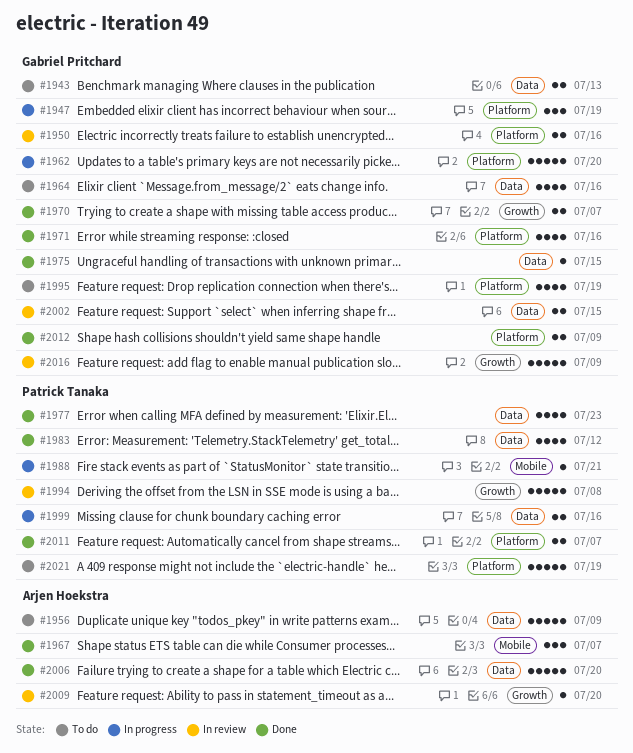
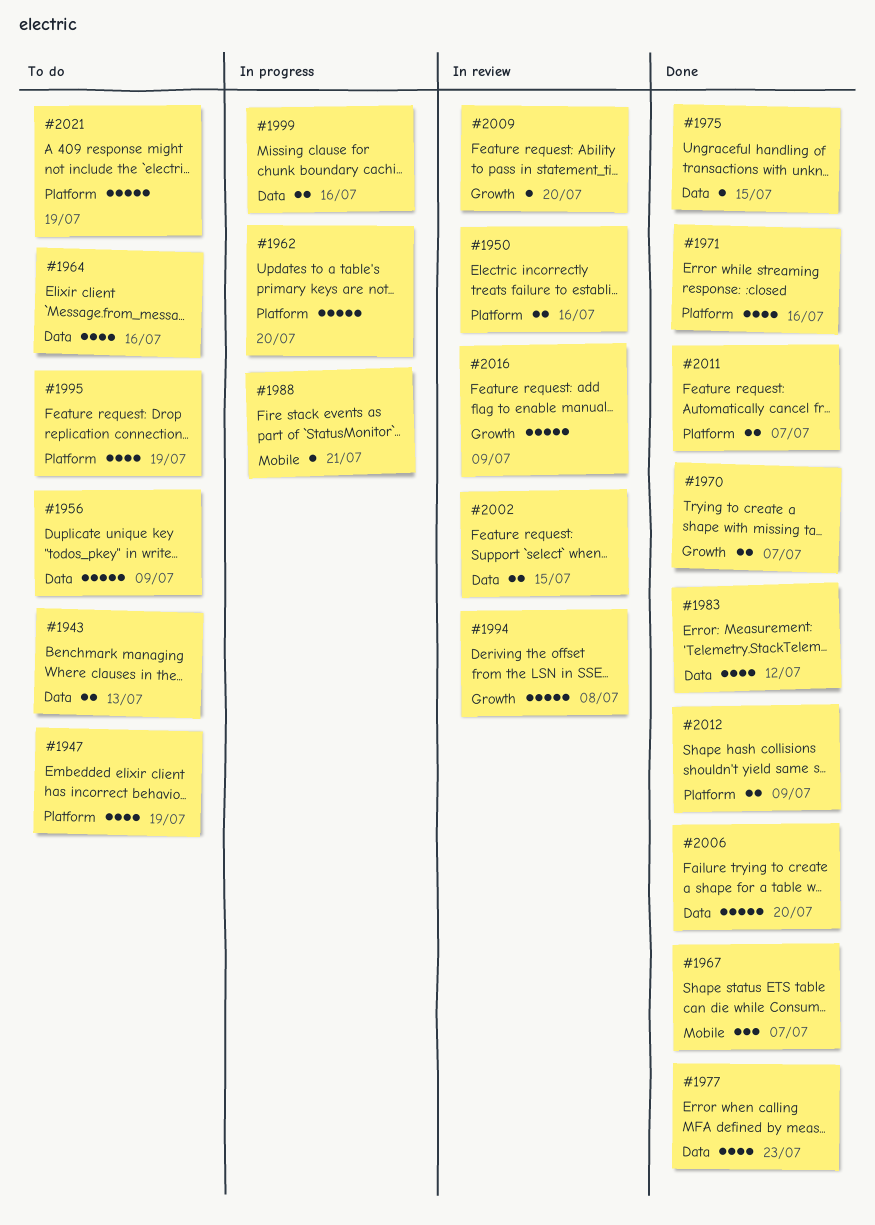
#1947, status: In progress -> To do
#1947, estimate: 3 -> 4

